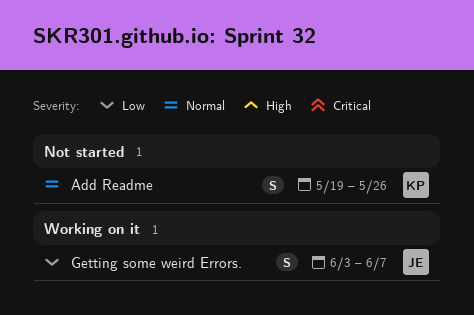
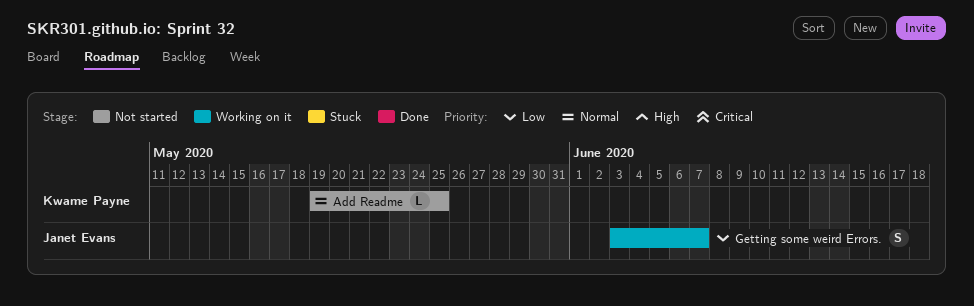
Add Readme, estimate: S -> L
Add Readme, due: May 26 -> May 25

